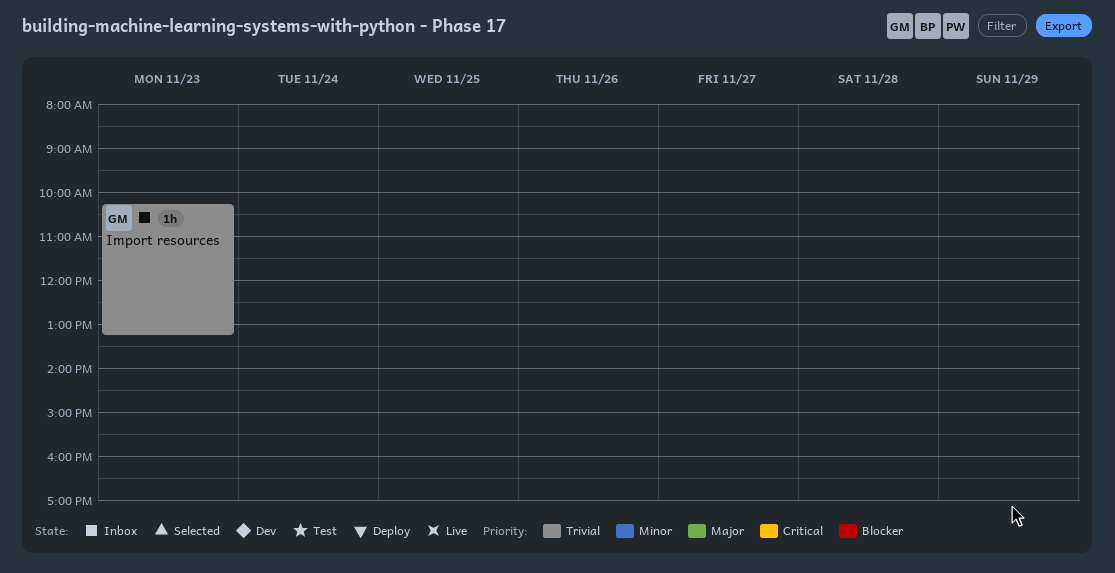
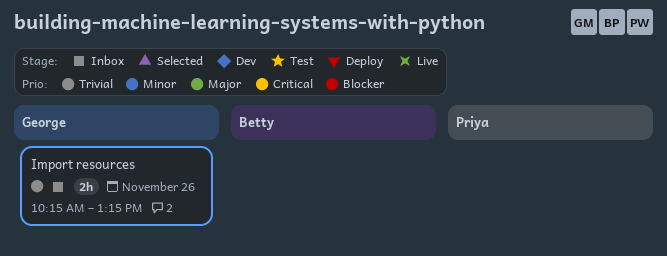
Import resources, estimate: 1h -> 2h
Import resources, day: Nov 23 -> Nov 26

